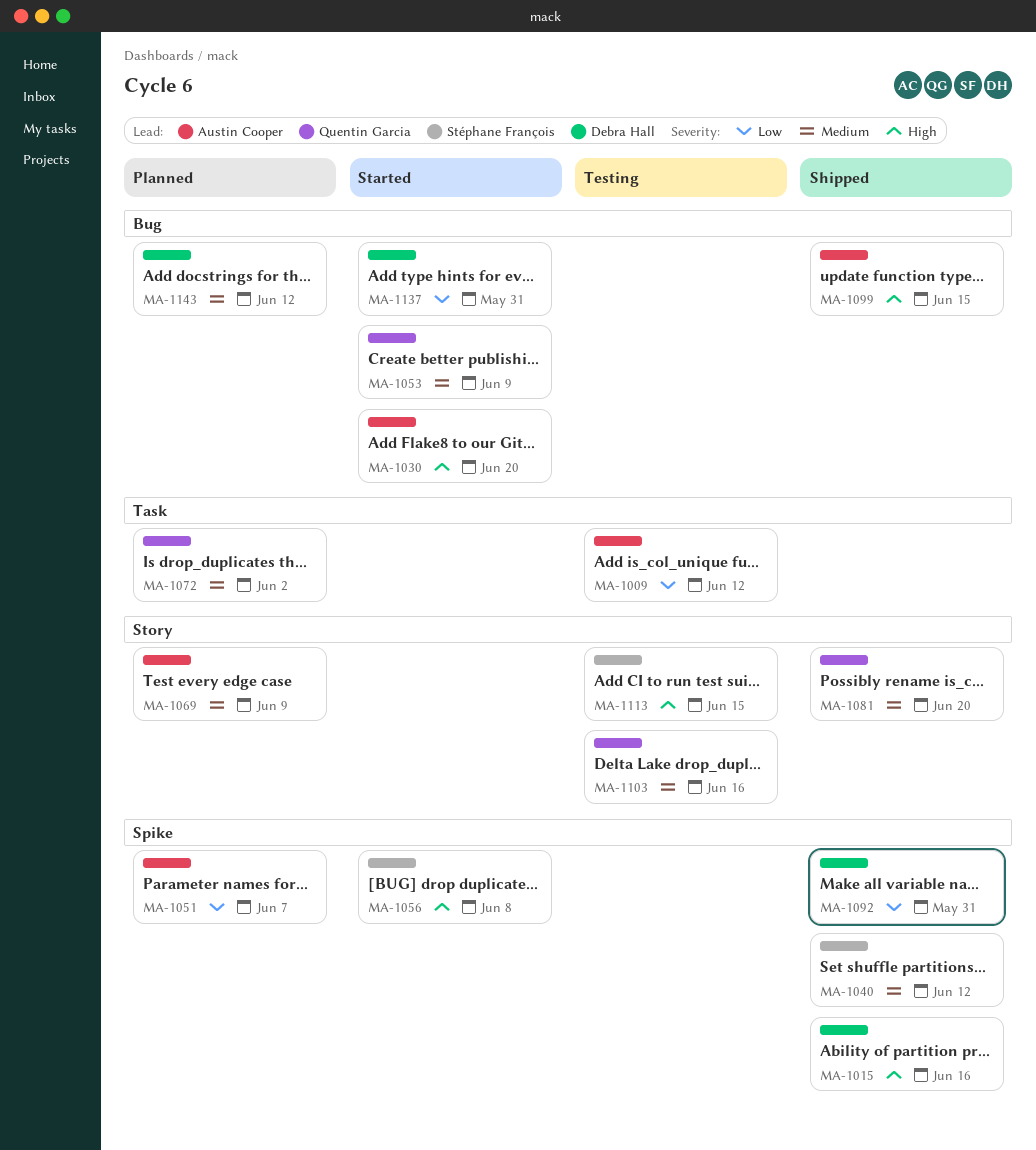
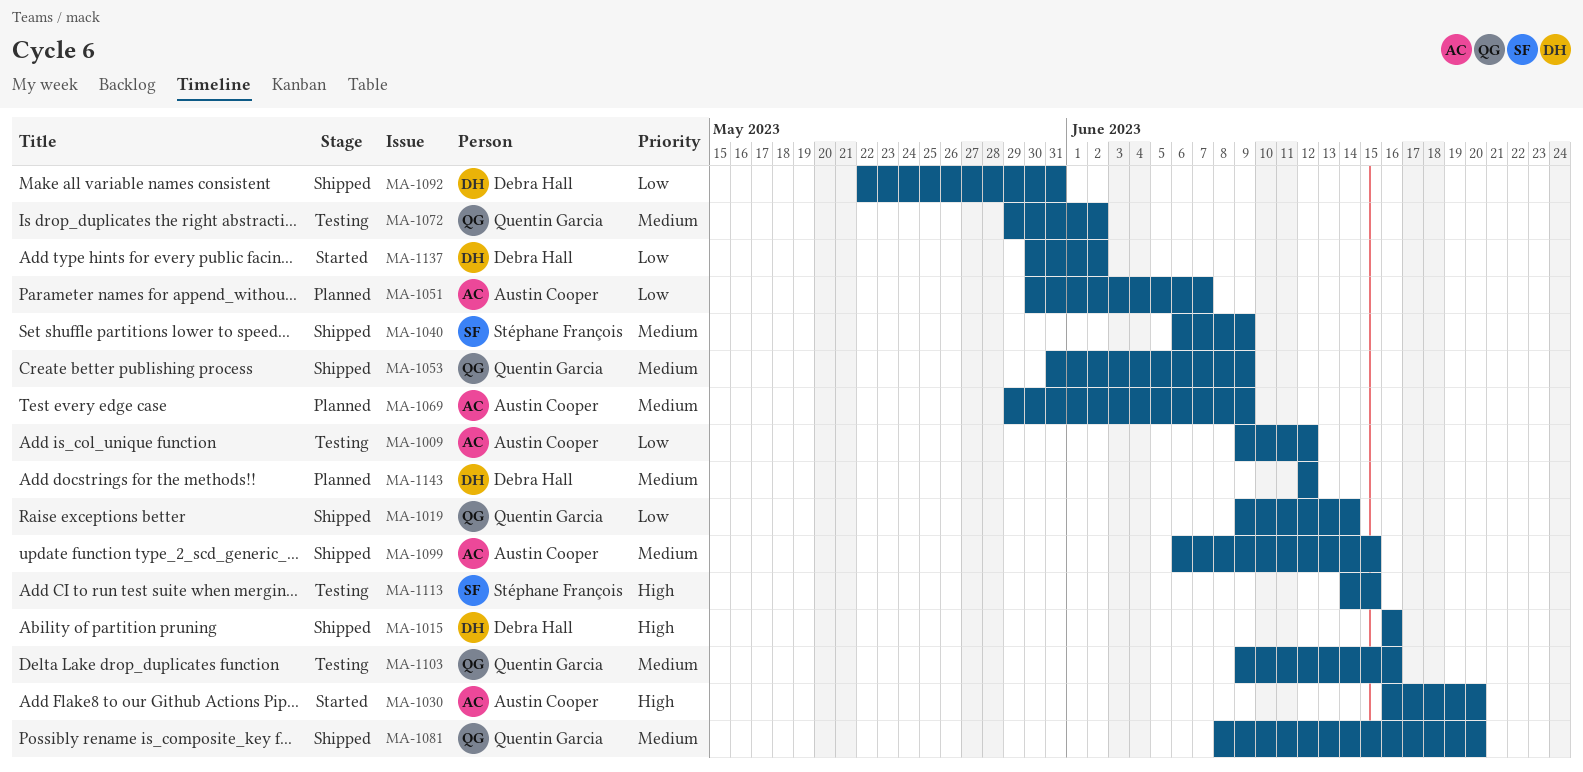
MA-1019: none -> present
MA-1040, due: Jun 12 -> Jun 9
MA-1053, status: Started -> Shipped
MA-1056: present -> none
MA-1072, status: Planned -> Testing
MA-1099, priority: High -> Medium
MA-1137, due: May 31 -> Jun 2

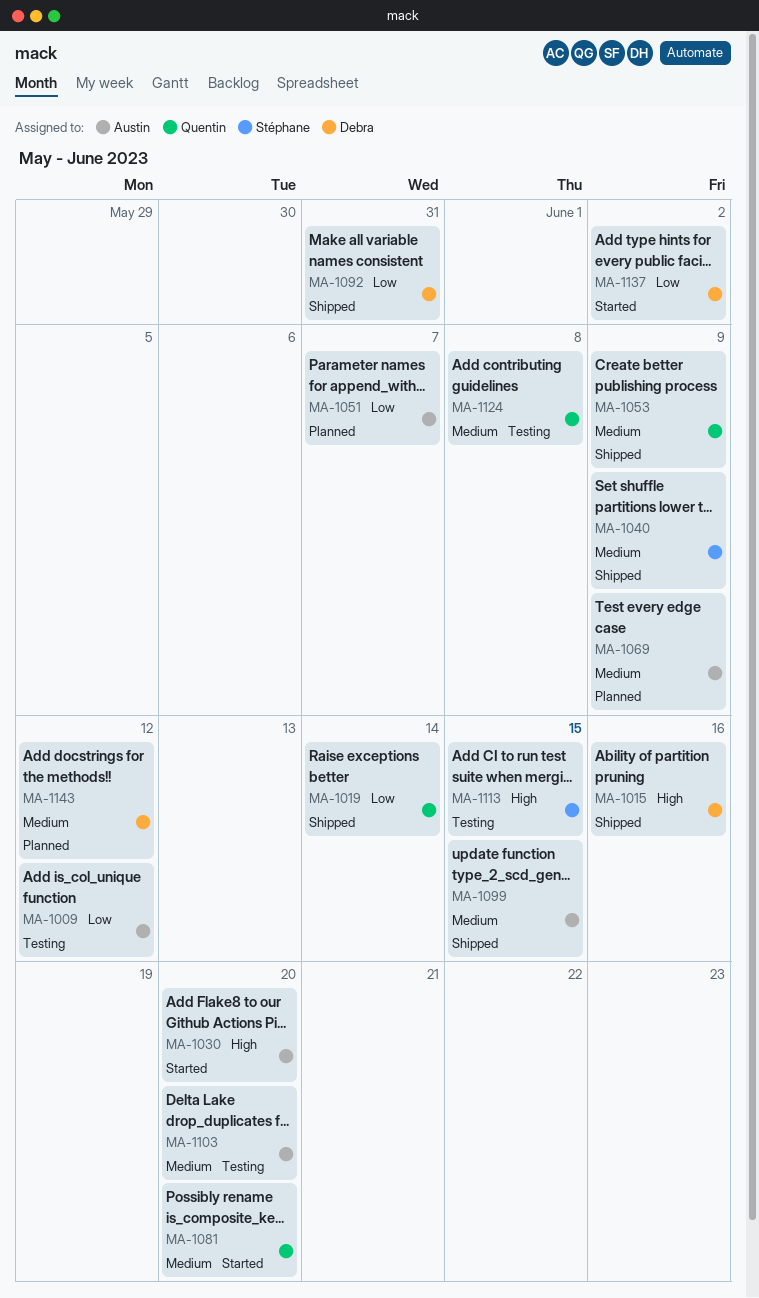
MA-1072: present -> none
MA-1081, status: Shipped -> Started
MA-1103, owner: Quentin Garcia -> Austin Cooper
MA-1103, due: Jun 16 -> Jun 20
MA-1124: none -> present

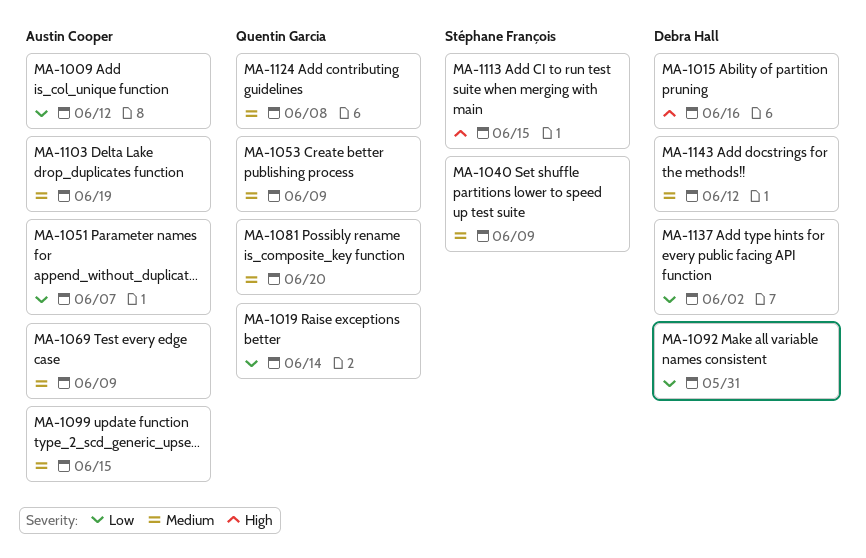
MA-1030: present -> none
MA-1103, due: Jun 20 -> Jun 19

